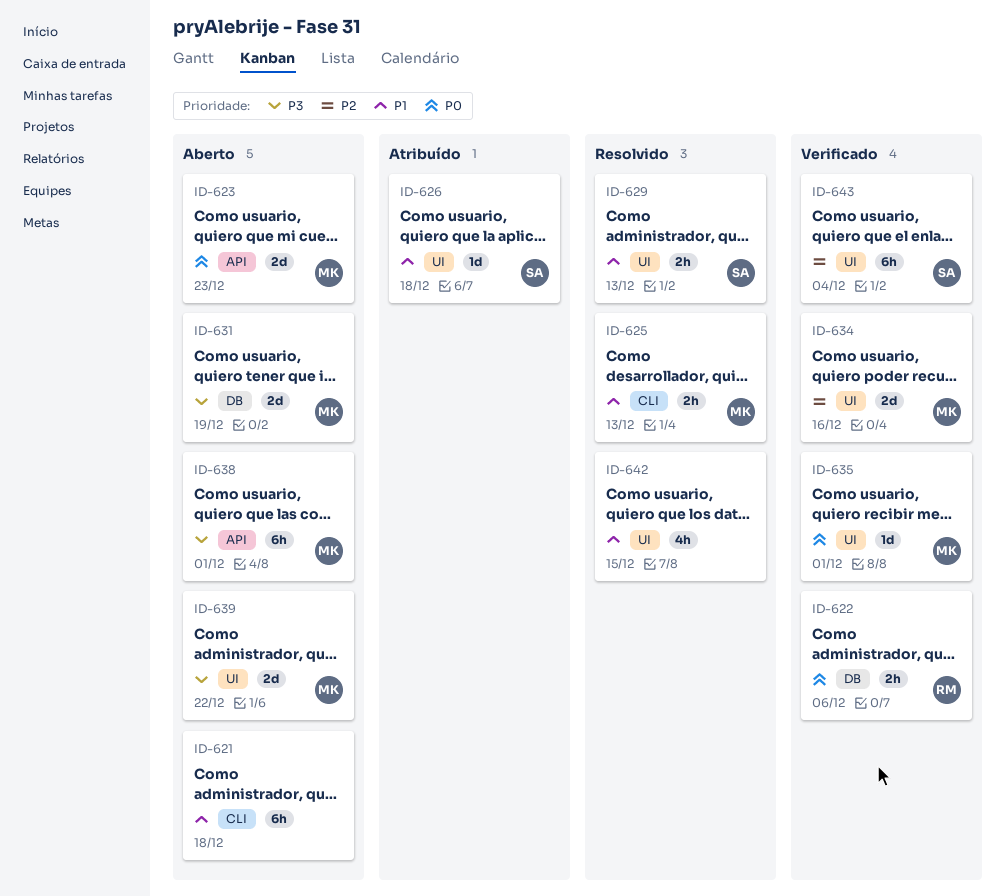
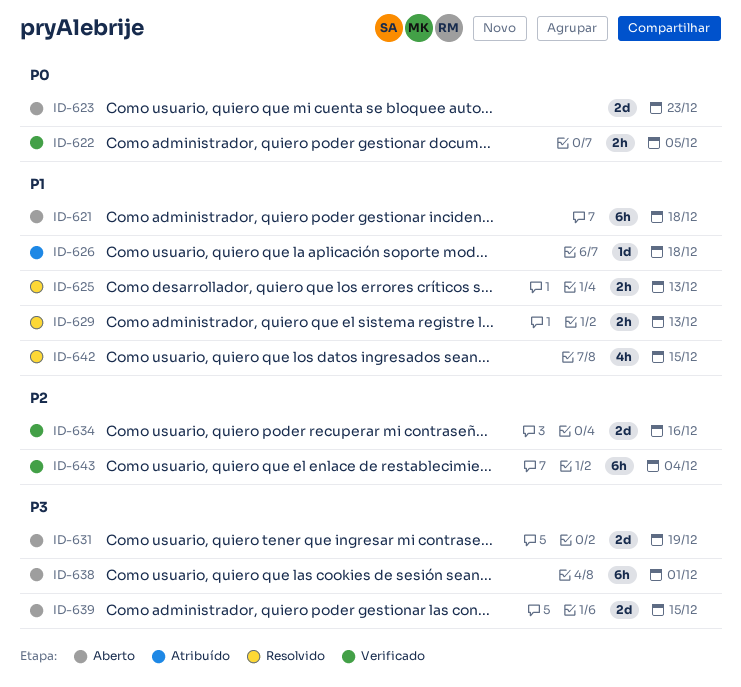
ID-622, due: Dec 6 -> Dec 5
ID-635: present -> none
ID-639, due: Dec 22 -> Dec 15

